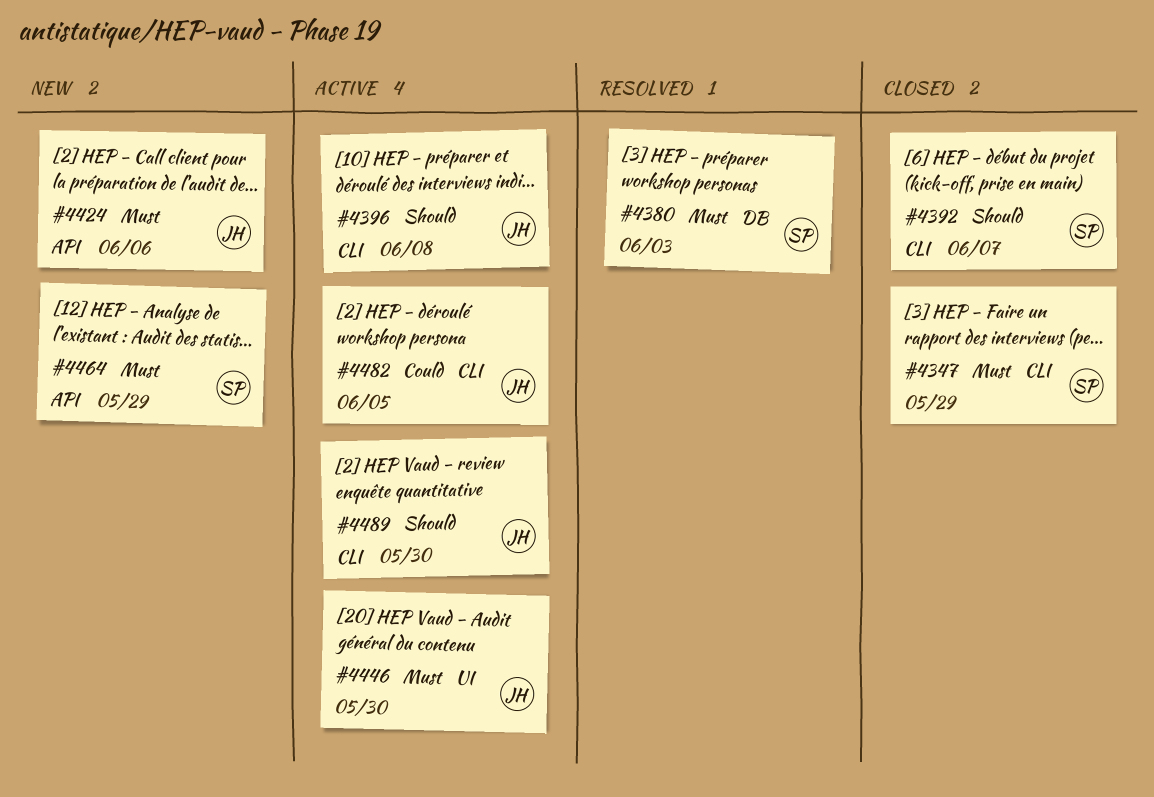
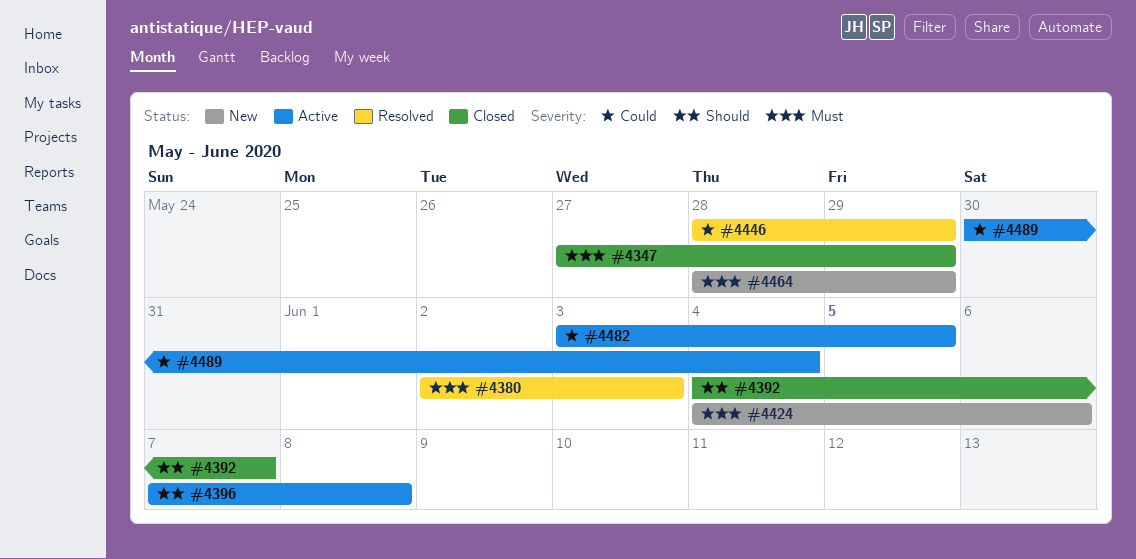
#4446, status: Active -> Resolved
#4446, priority: Must -> Could
#4446, due: May 30 -> May 29
#4489, priority: Should -> Could
#4489, due: May 30 -> Jun 4

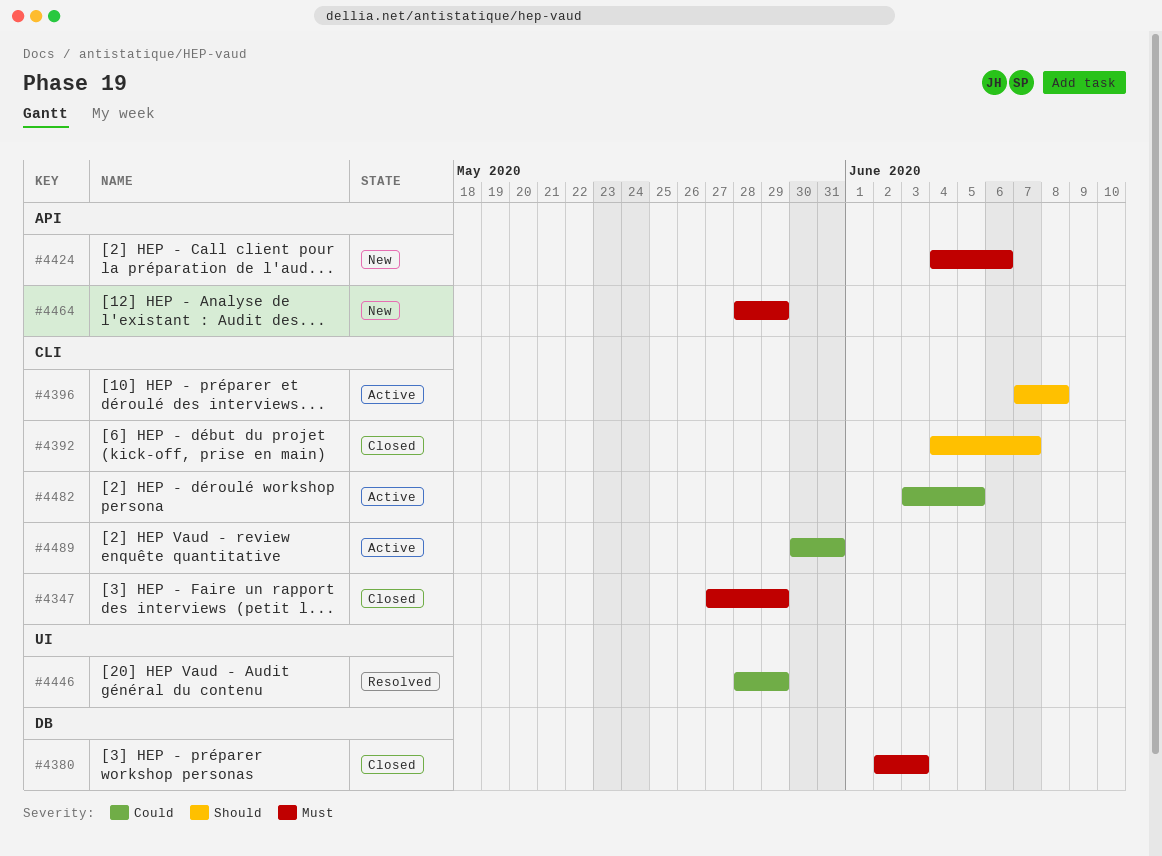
#4380, status: Resolved -> Closed
#4489, due: Jun 4 -> May 31

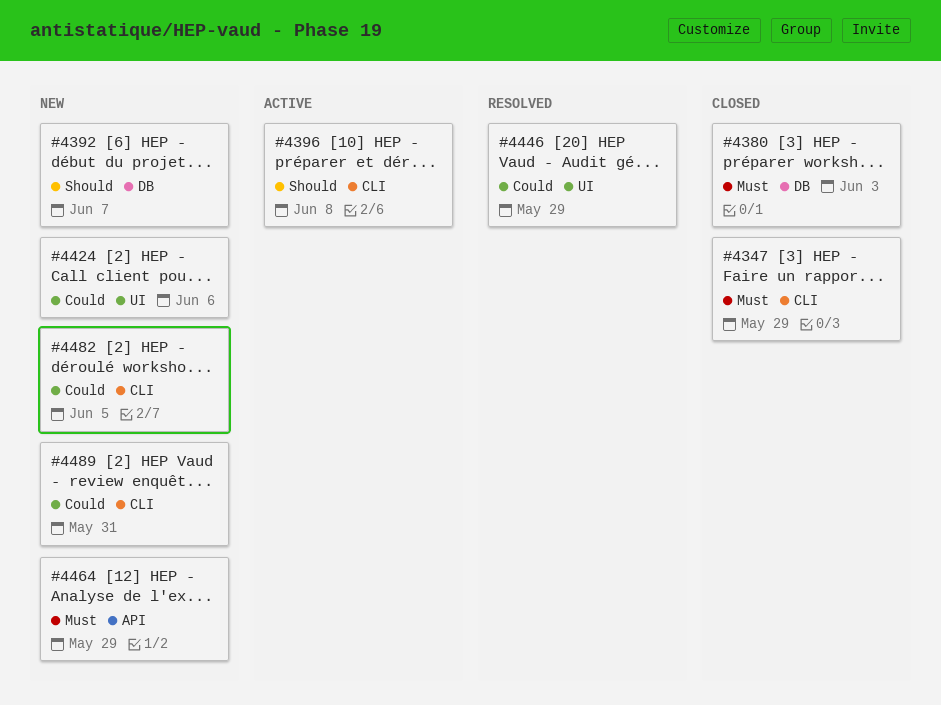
#4392, status: Closed -> New
#4392, label: CLI -> DB
#4424, priority: Must -> Could
#4424, label: API -> UI
#4482, status: Active -> New
#4489, status: Active -> New

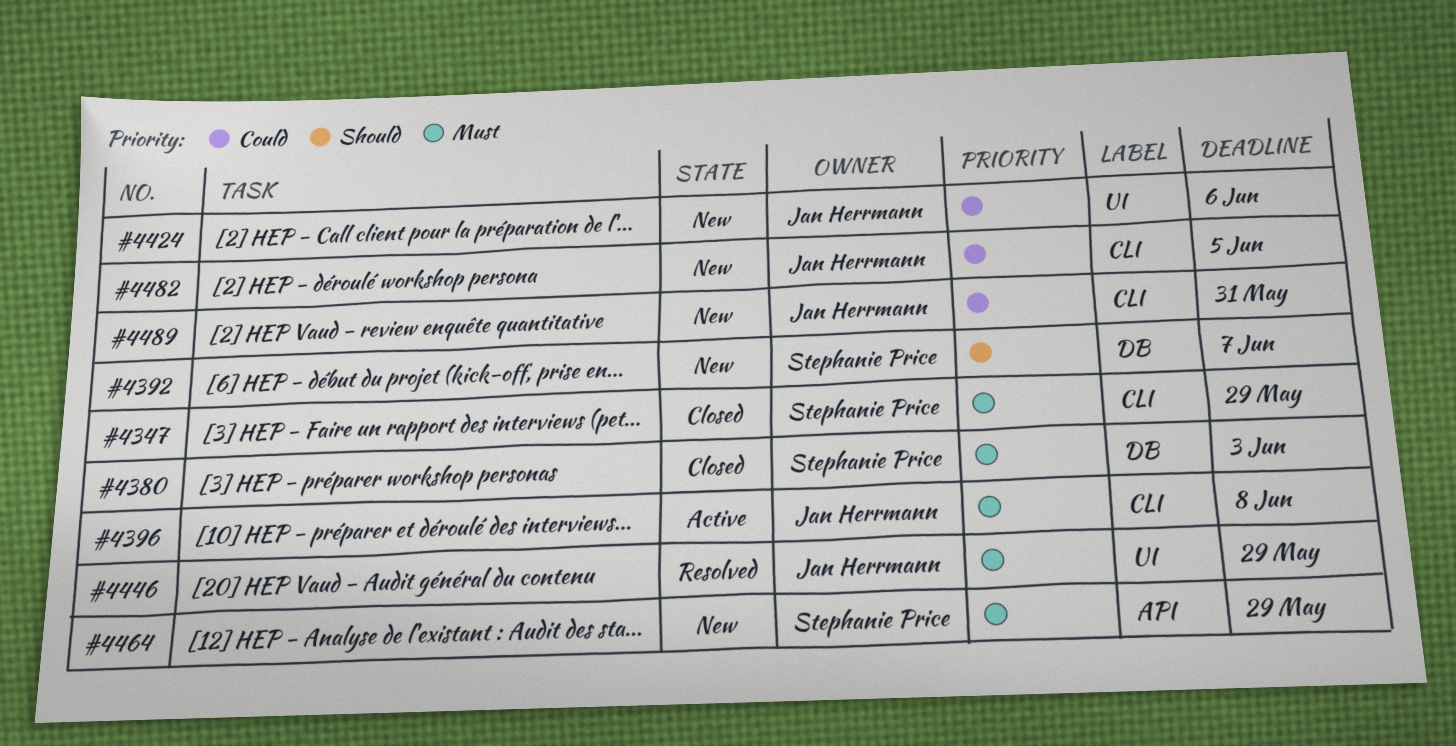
#4396, priority: Should -> Must
#4446, priority: Could -> Must

